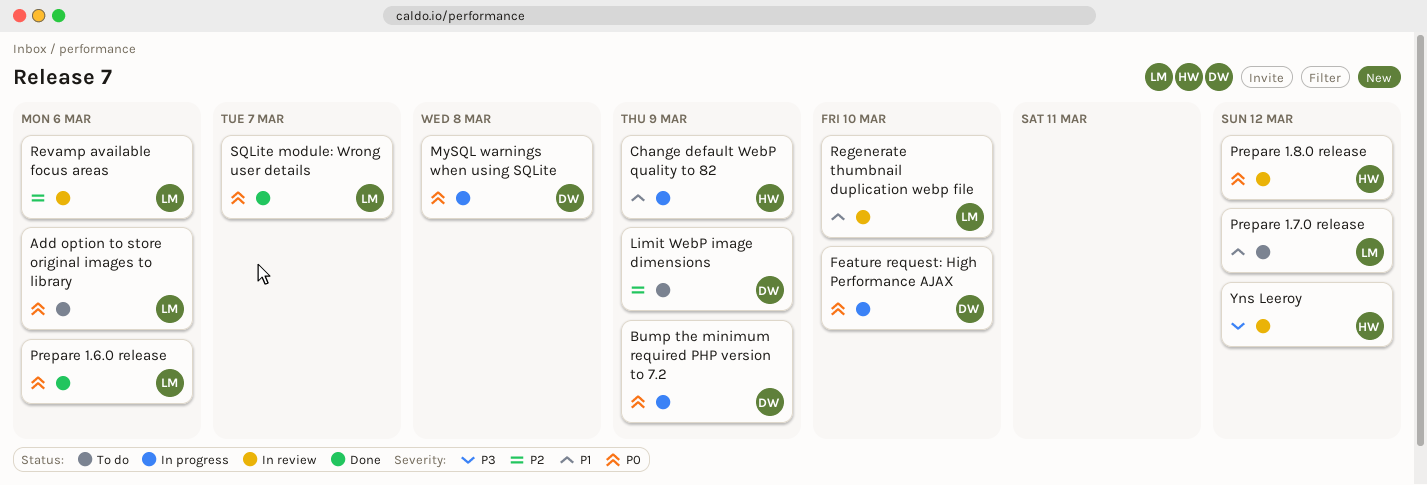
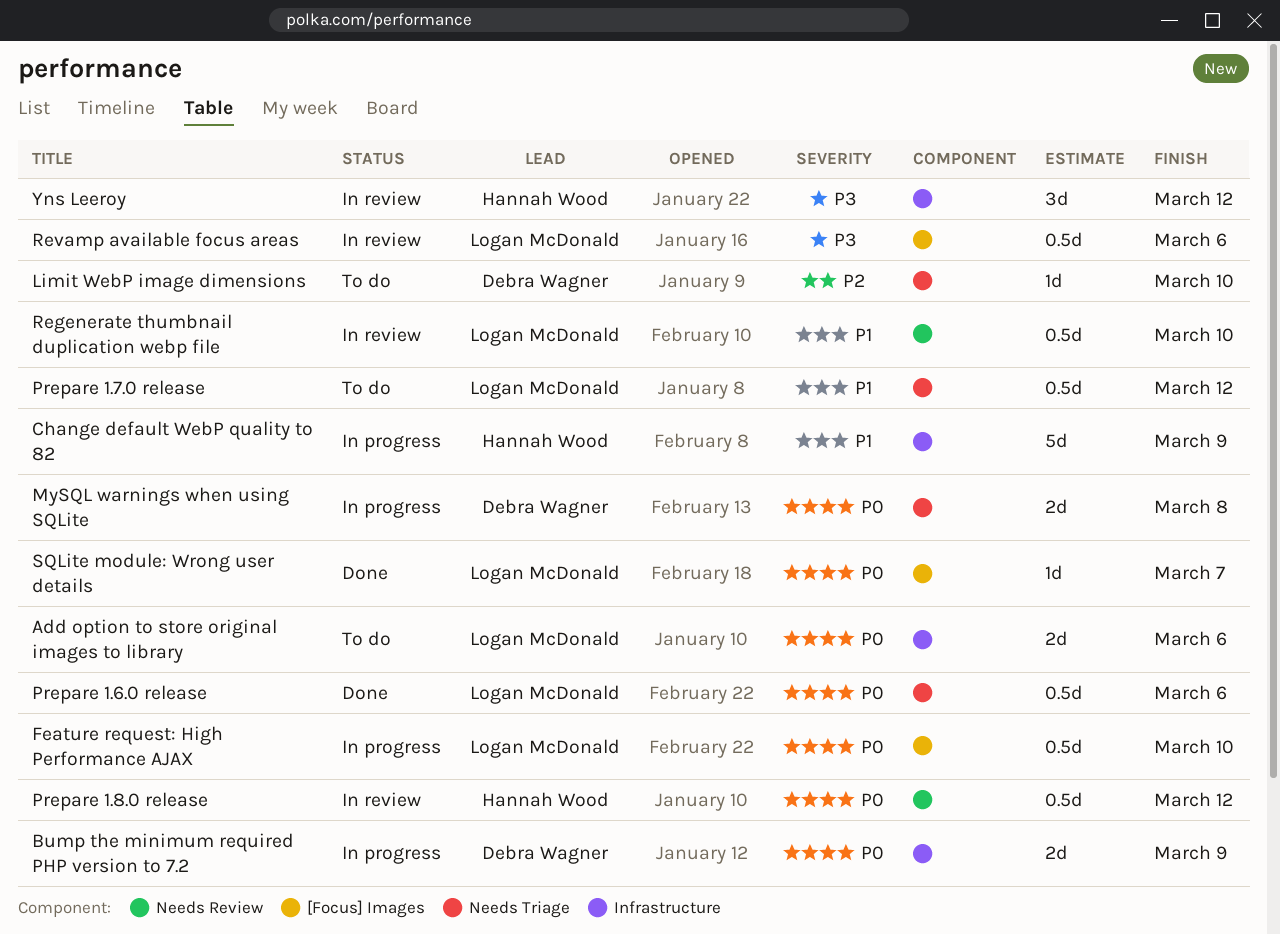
Feature request: High Performance AJAX, owner: Debra Wagner -> Logan McDonald
Limit WebP image dimensions, due: Mar 9 -> Mar 10
Revamp available focus areas, priority: P2 -> P3

